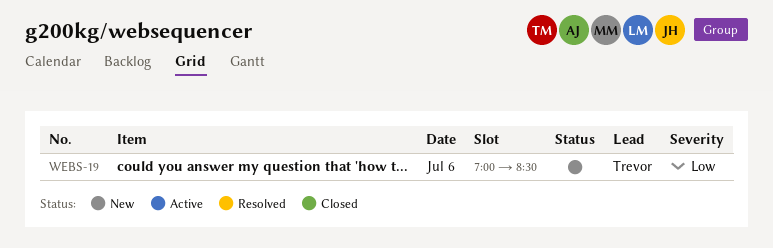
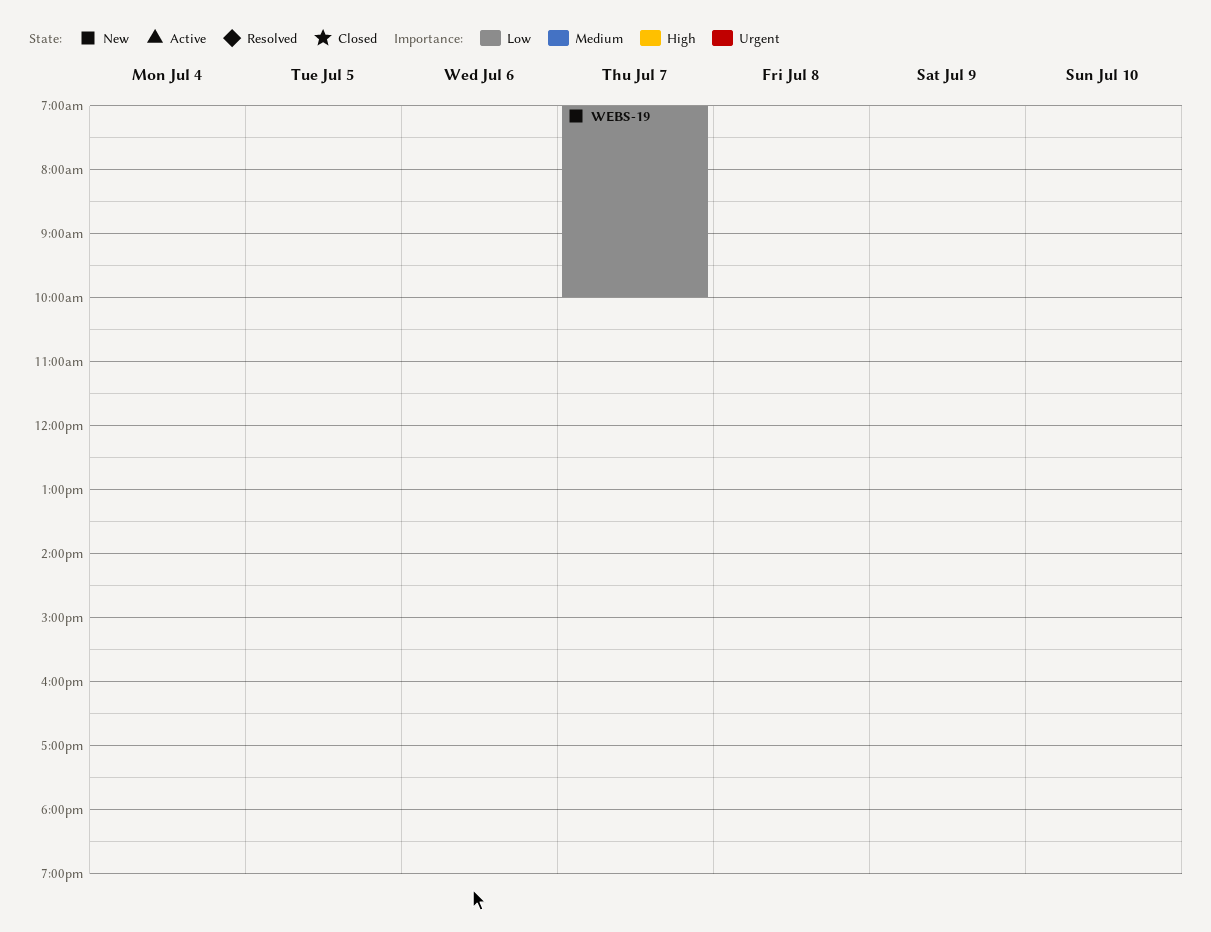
WEBS-19, day: Jul 6 -> Jul 7
WEBS-19, ends: 08:30 -> 10:00

